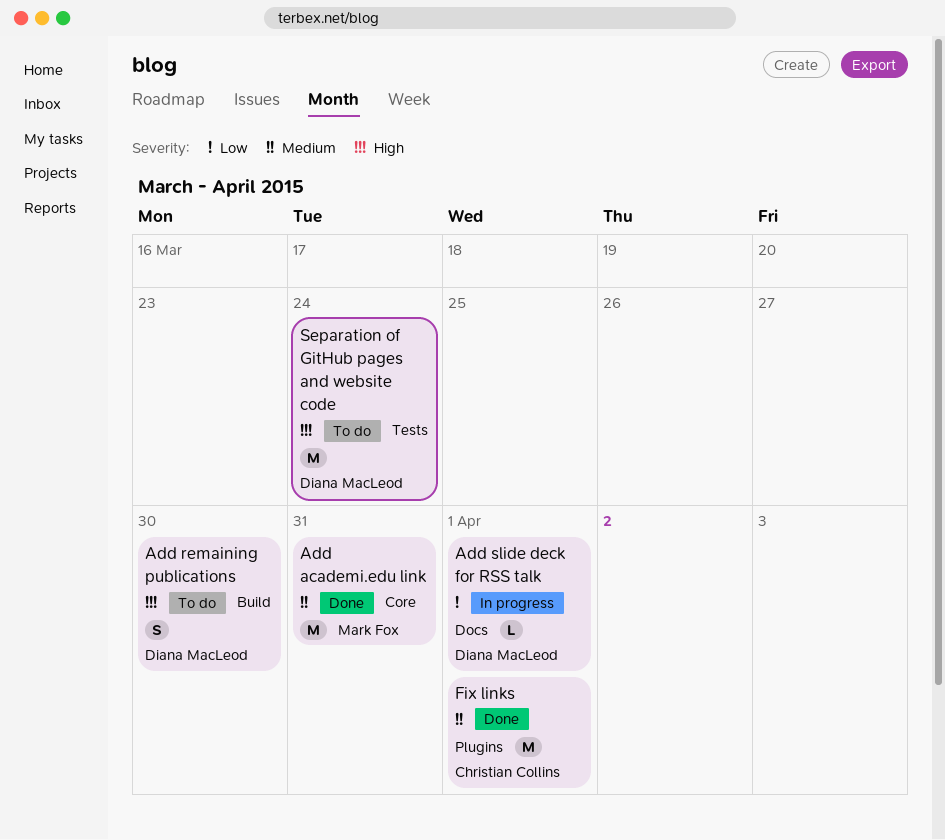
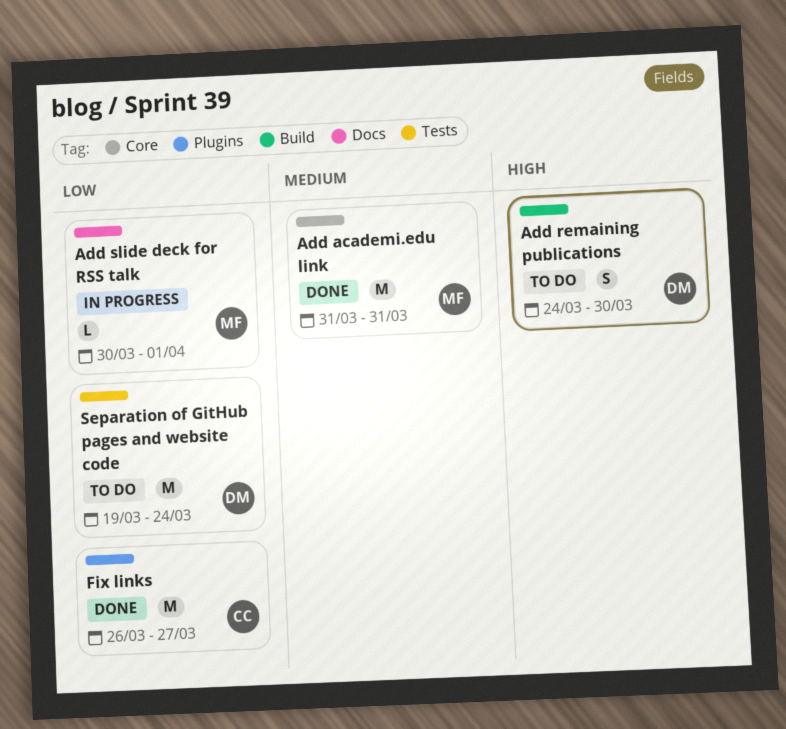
Add slide deck for RSS talk, owner: Diana MacLeod -> Mark Fox
Fix links, priority: Medium -> Low
Fix links, due: Apr 1 -> Mar 27
Separation of GitHub pages and website code, priority: High -> Low

